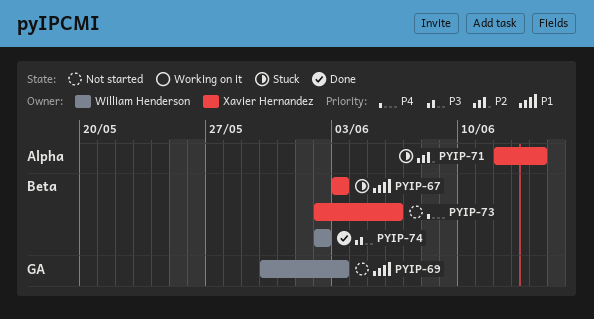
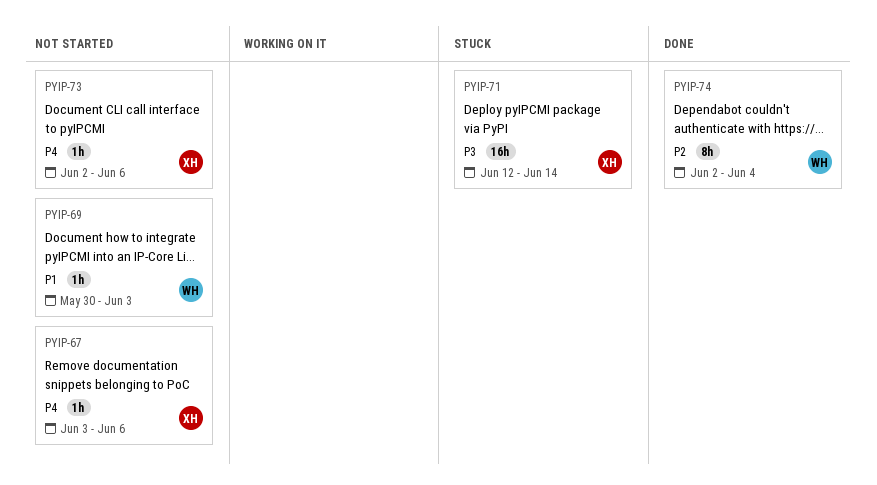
PYIP-67, status: Stuck -> Not started
PYIP-67, priority: P1 -> P4
PYIP-67, due: Jun 3 -> Jun 6
PYIP-71, priority: P2 -> P3
PYIP-74, priority: P3 -> P2
PYIP-74, due: Jun 2 -> Jun 4

